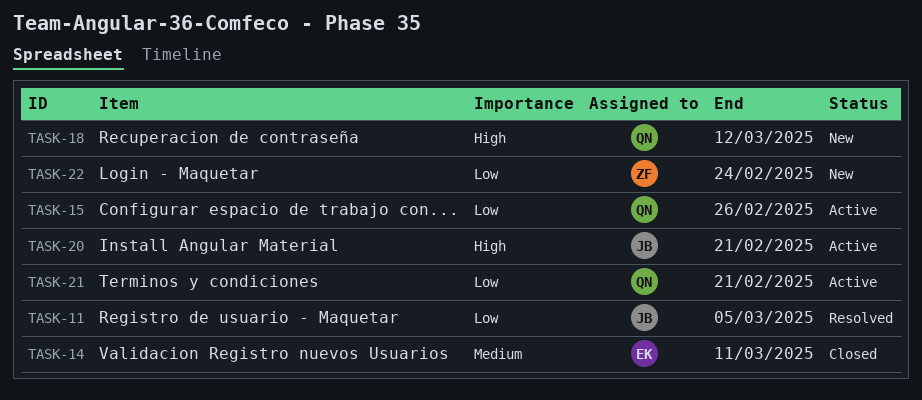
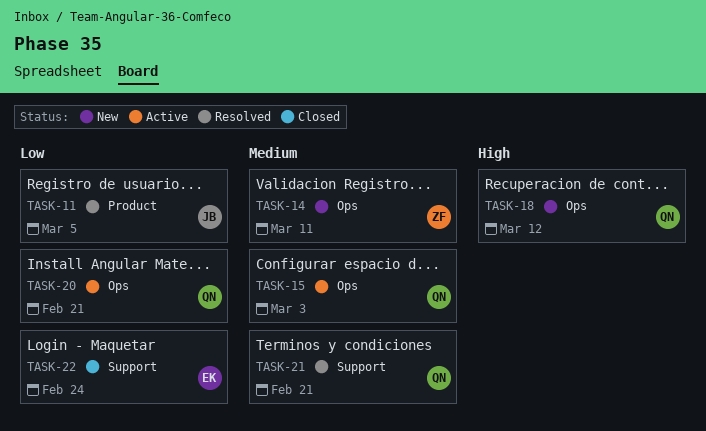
TASK-14, status: Closed -> New
TASK-14, owner: EK -> ZF
TASK-15, priority: Low -> Medium
TASK-15, due: Feb 26 -> Mar 3
TASK-20, owner: JB -> QN
TASK-20, priority: High -> Low
TASK-21, status: Active -> Resolved
TASK-21, priority: Low -> Medium
TASK-22, status: New -> Closed
TASK-22, owner: ZF -> EK

